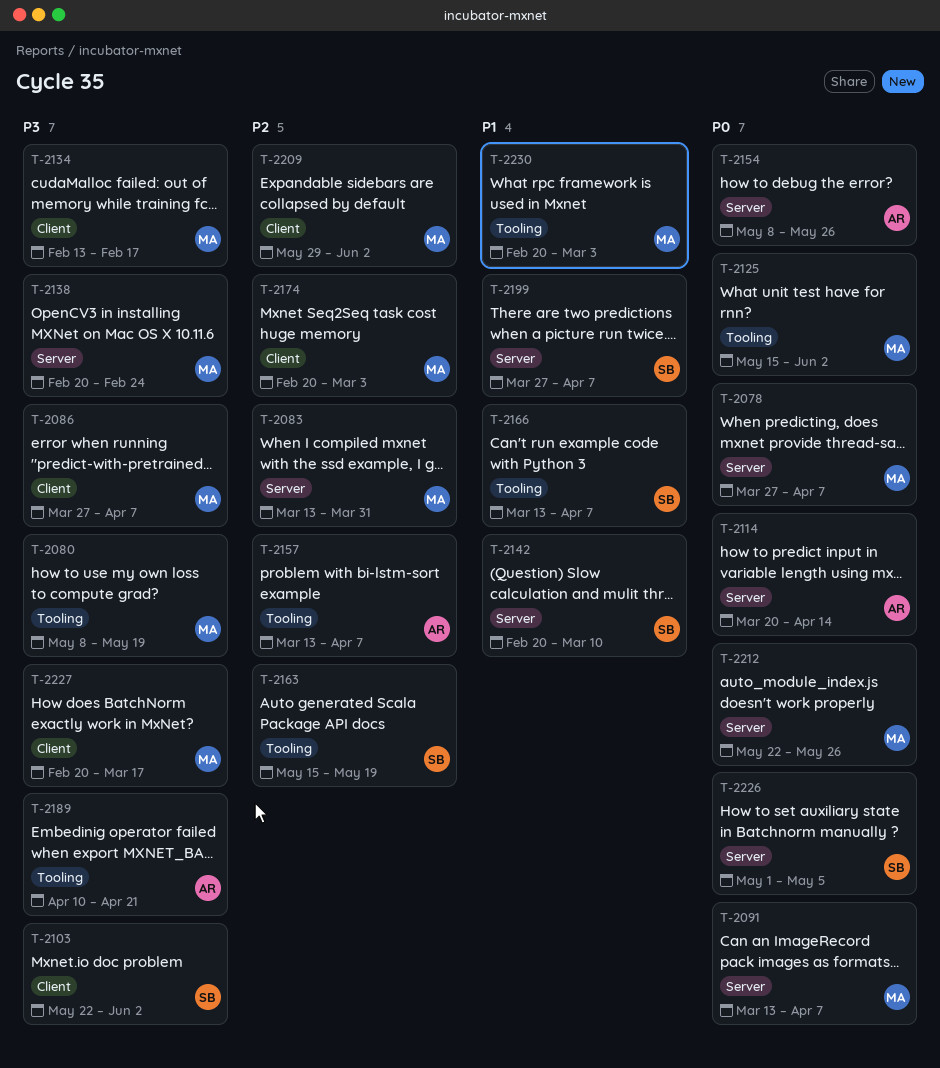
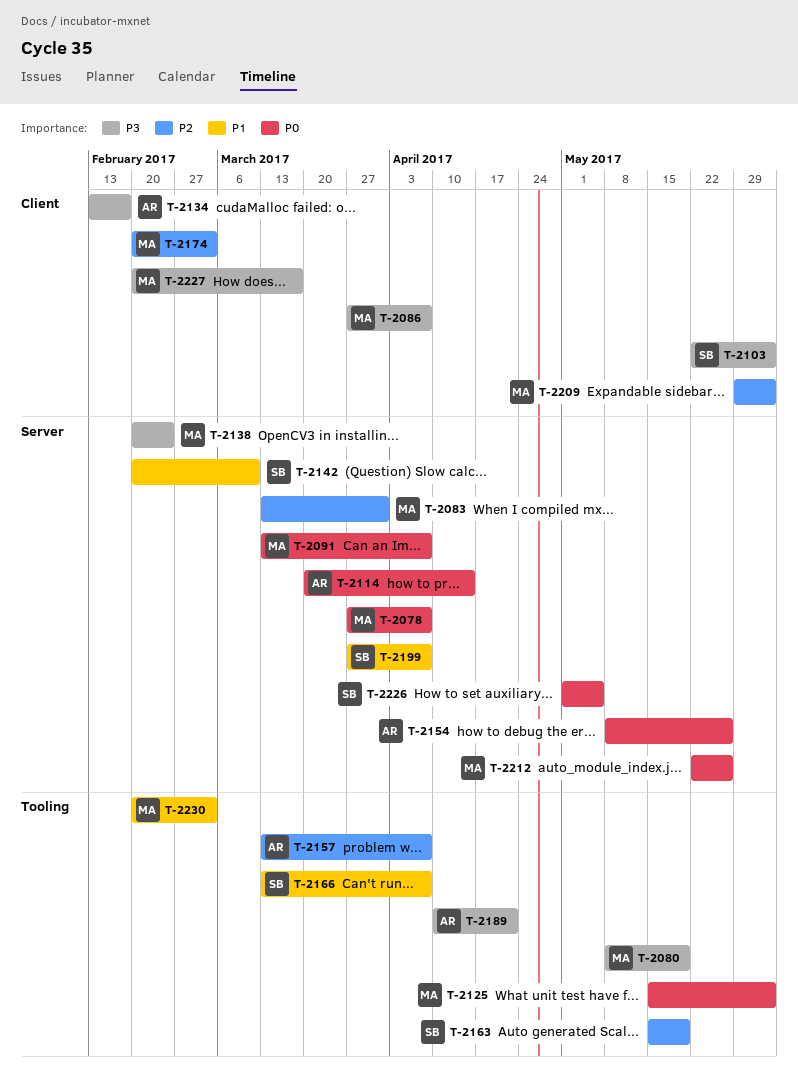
T-2134, owner: MA -> AR

